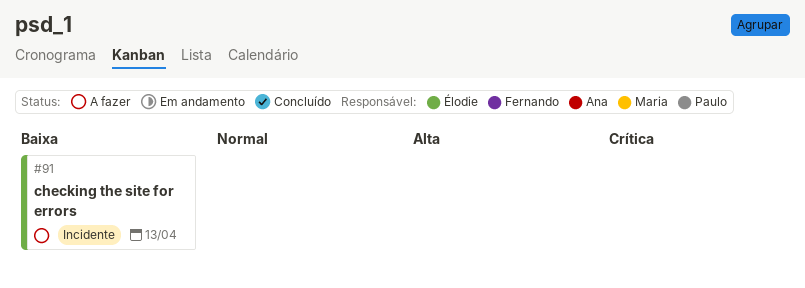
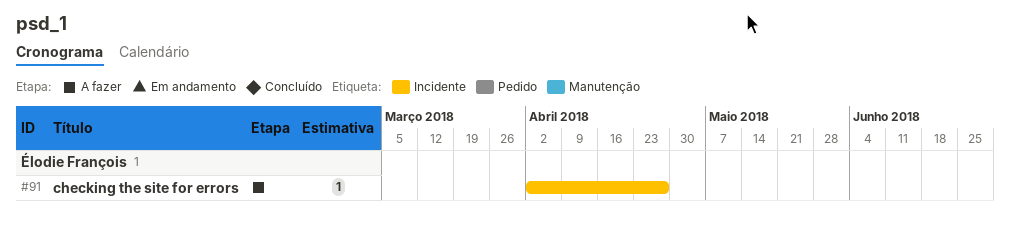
#91, due: Apr 13 -> Apr 27

